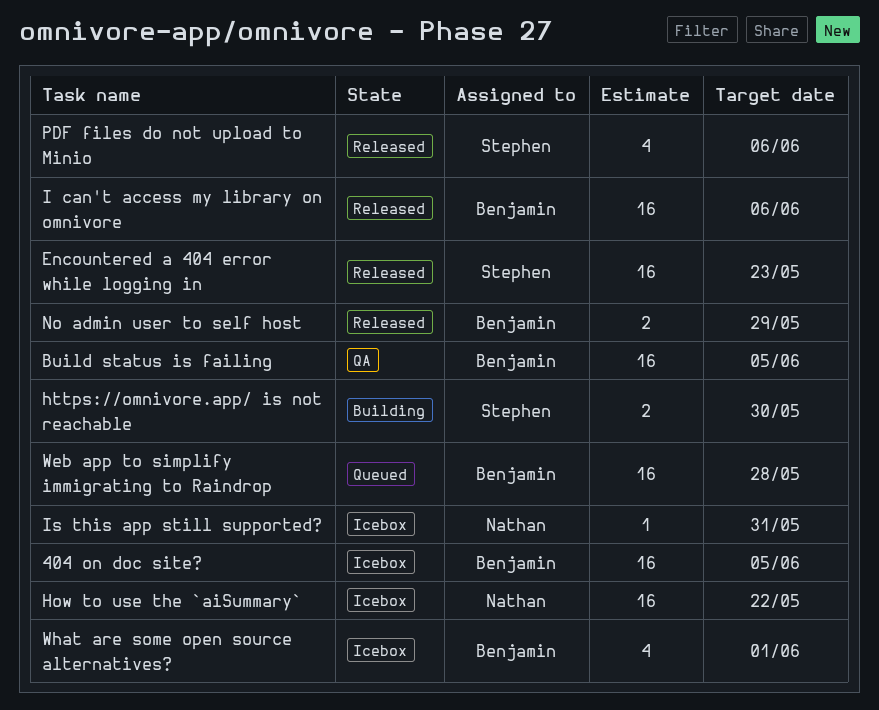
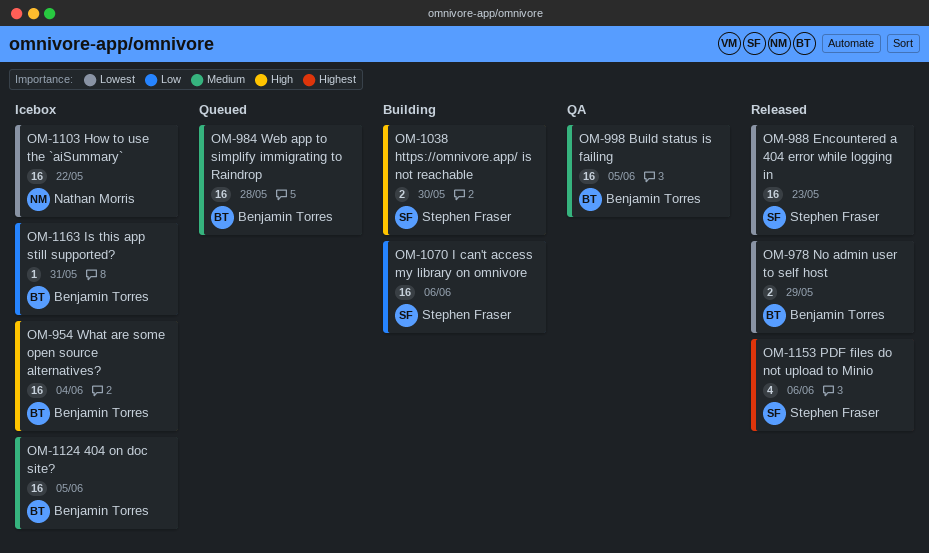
I can't access my library on omnivore, status: Released -> Building
I can't access my library on omnivore, owner: Benjamin Torres -> Stephen Fraser
Is this app still supported?, owner: Nathan Morris -> Benjamin Torres
What are some open source alternatives?, estimate: 4 -> 16
What are some open source alternatives?, due: Jun 1 -> Jun 4

